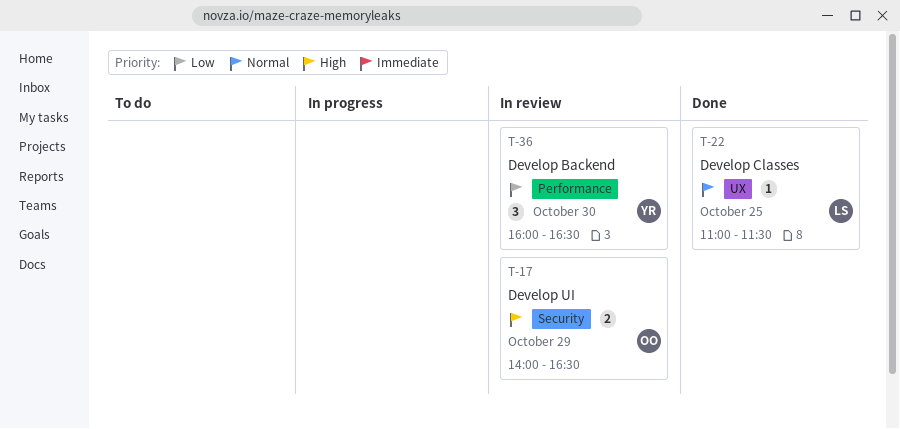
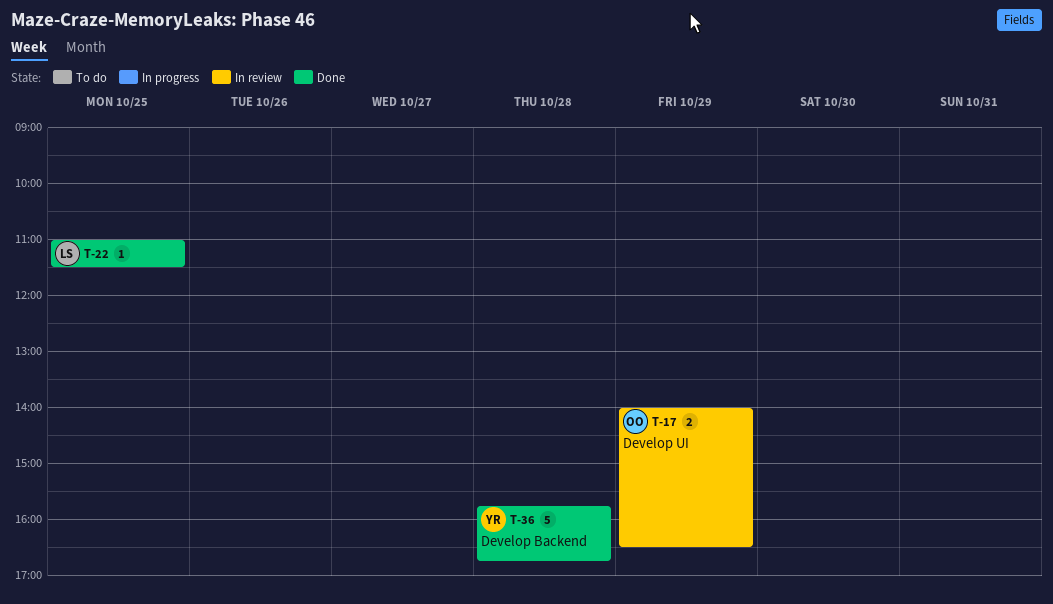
T-36, status: In review -> Done
T-36, estimate: 3 -> 5
T-36, day: Oct 30 -> Oct 28
T-36, begins: 16:00 -> 15:45
T-36, ends: 16:30 -> 16:45

